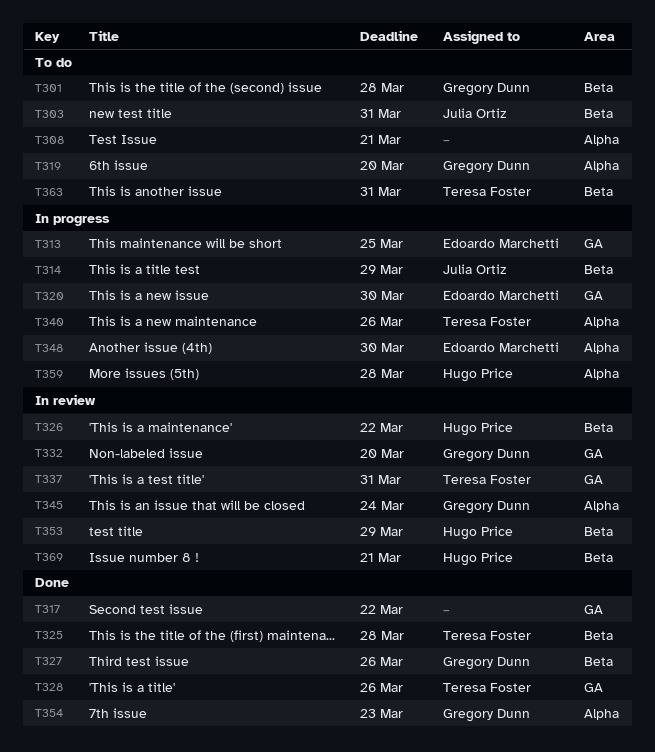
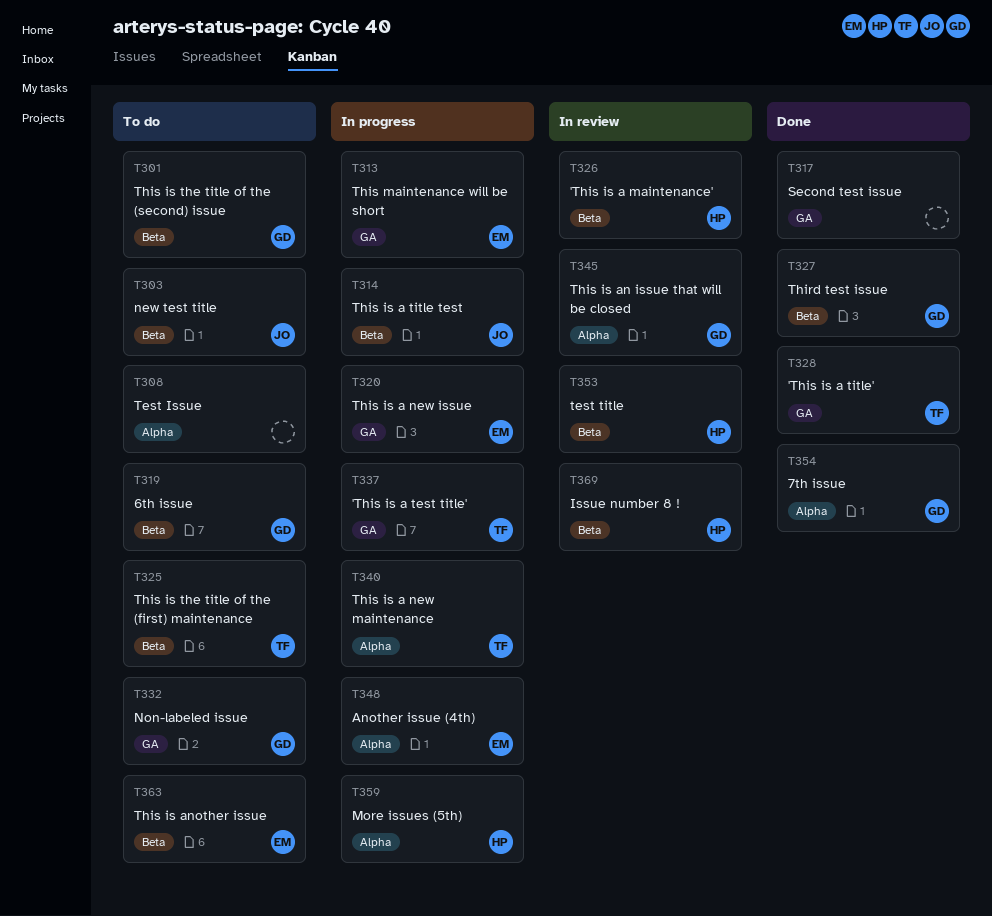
T319, label: Alpha -> Beta
T325, status: Done -> To do
T332, status: In review -> To do
T337, status: In review -> In progress
T363, owner: Teresa Foster -> Edoardo Marchetti

